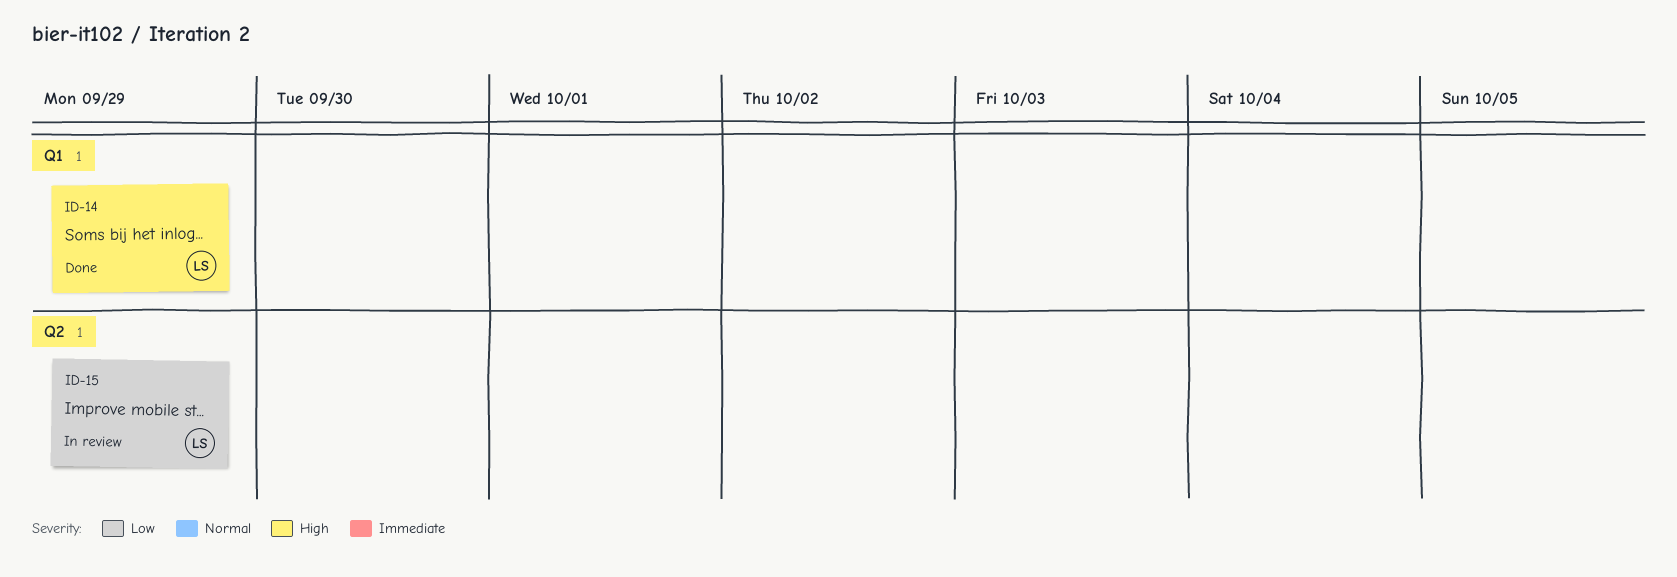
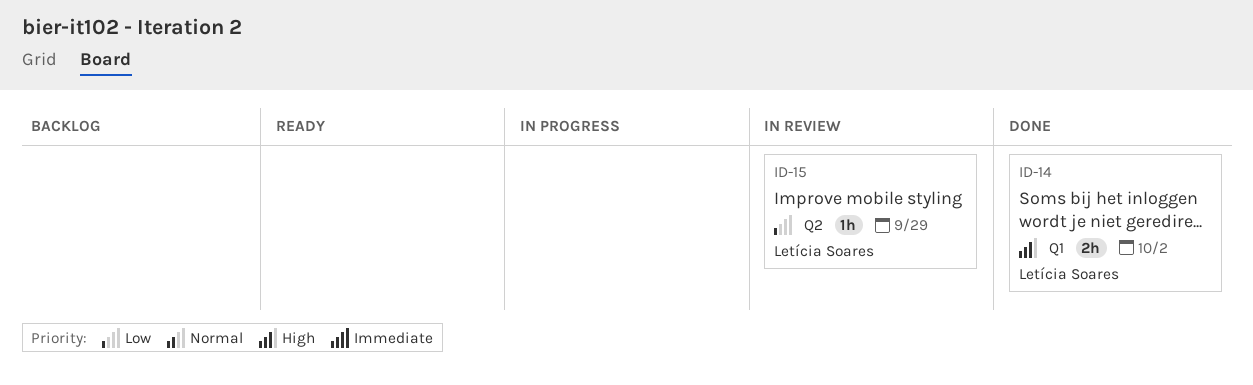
ID-14, due: Sep 29 -> Oct 2

